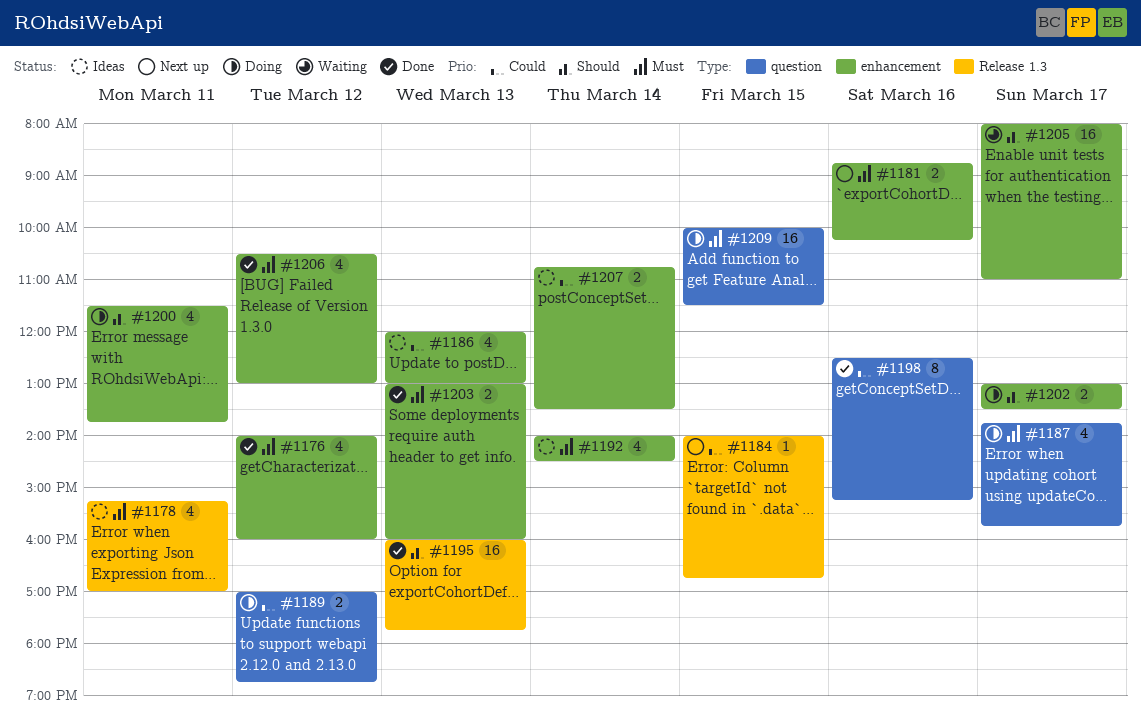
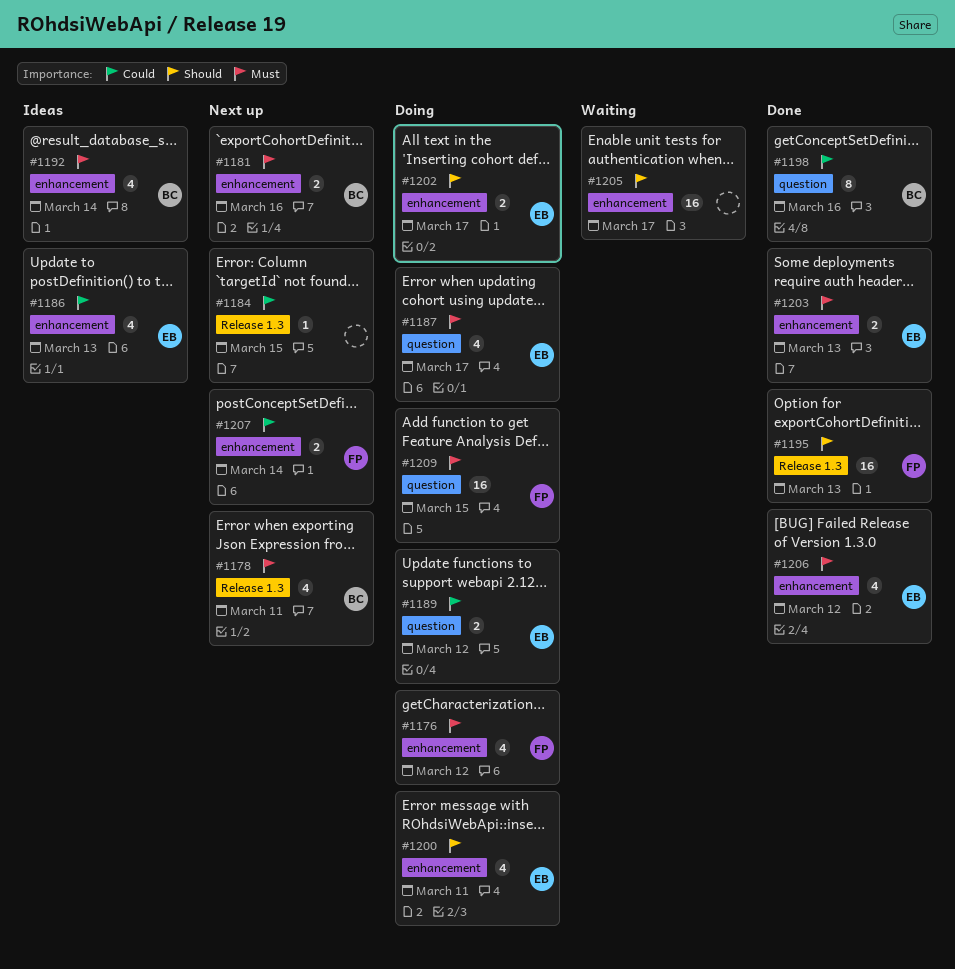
#1176, status: Done -> Doing
#1178, status: Ideas -> Next up
#1207, status: Ideas -> Next up

